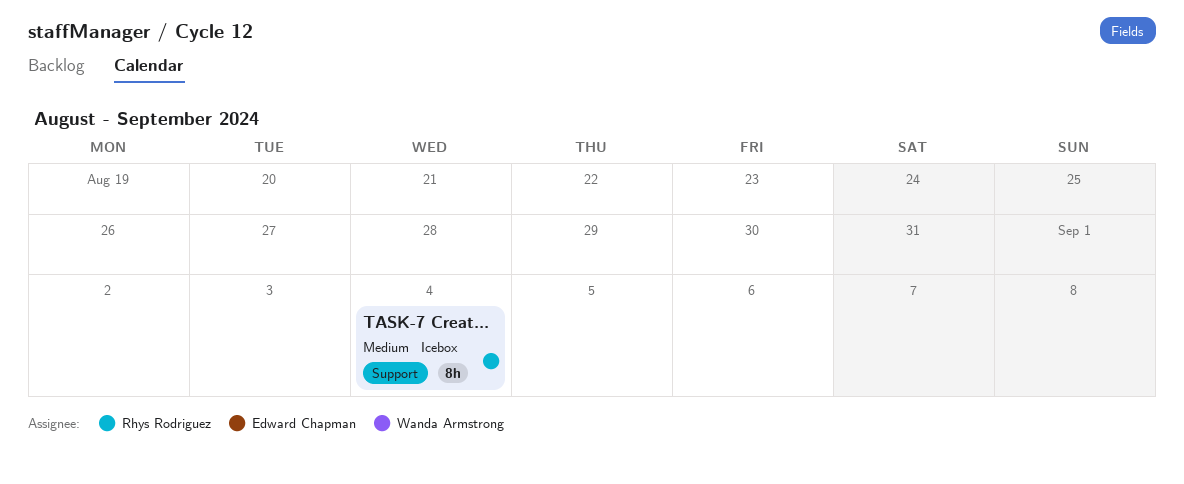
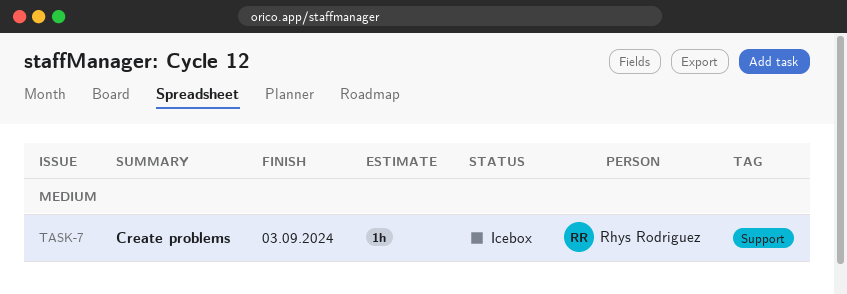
TASK-7, estimate: 8h -> 1h
TASK-7, due: Sep 4 -> Sep 3

